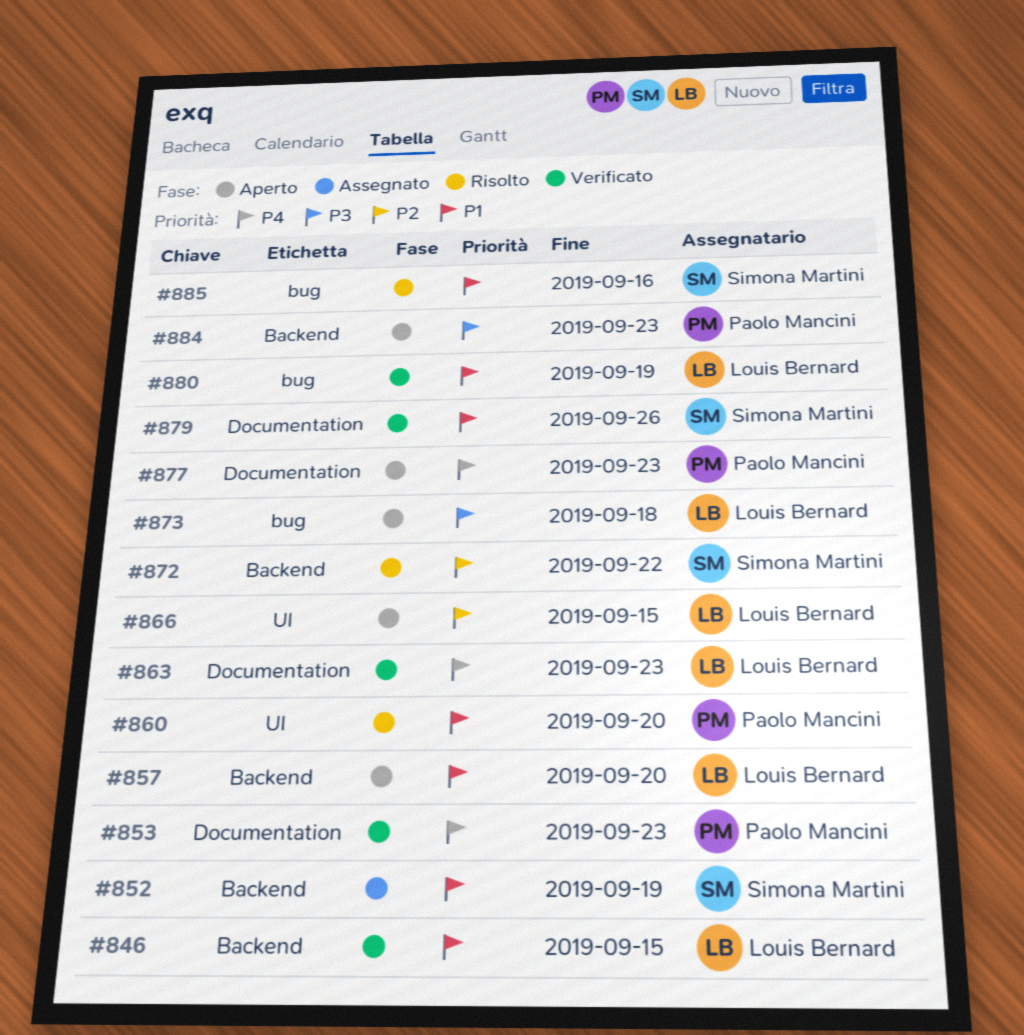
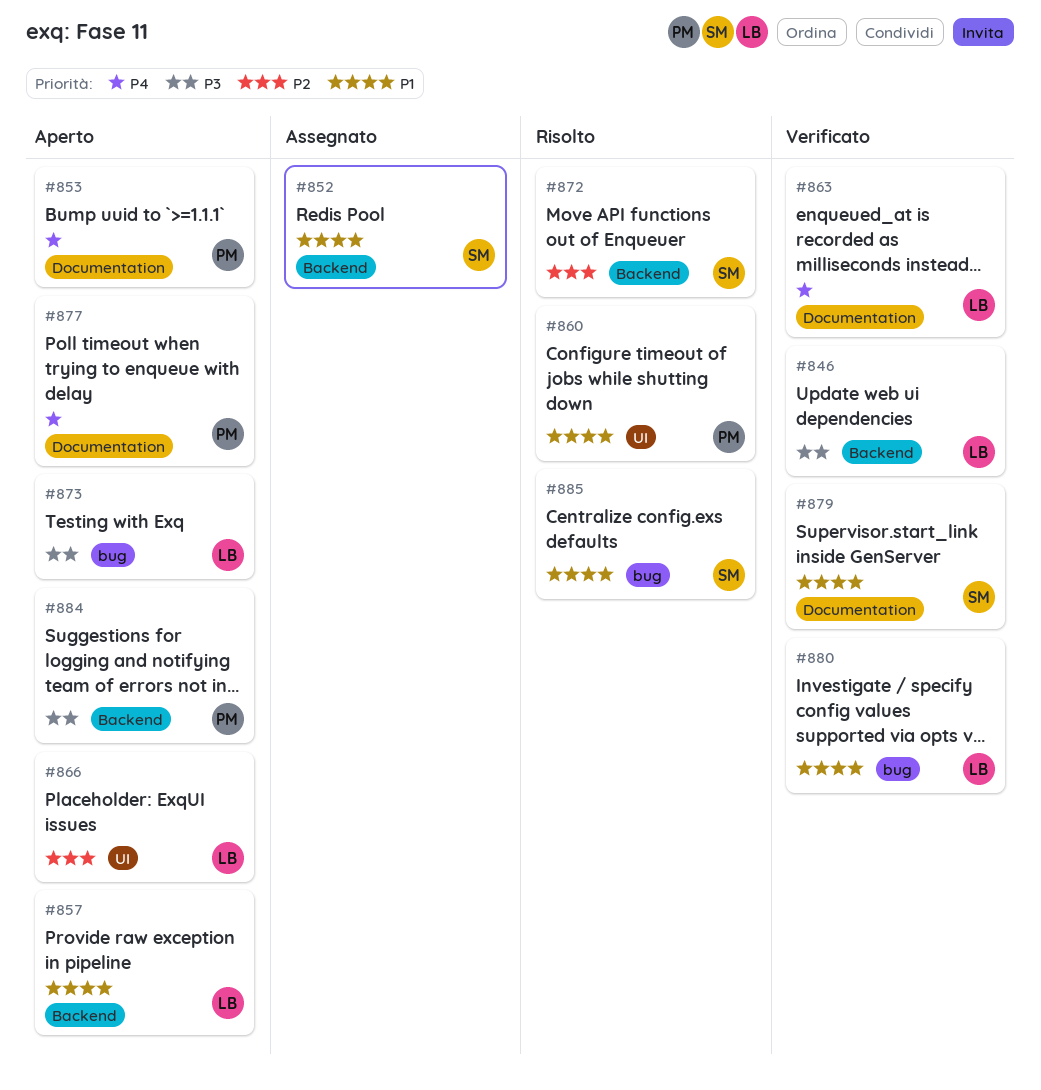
#846, priority: P1 -> P3
#853, status: Verificato -> Aperto

